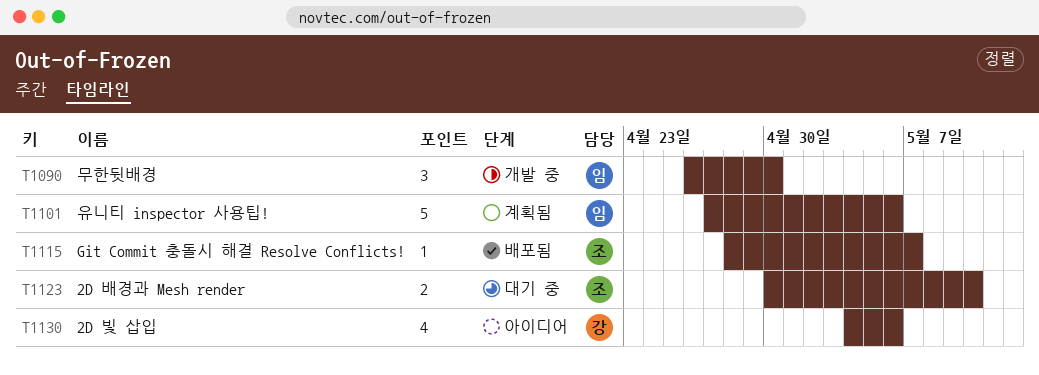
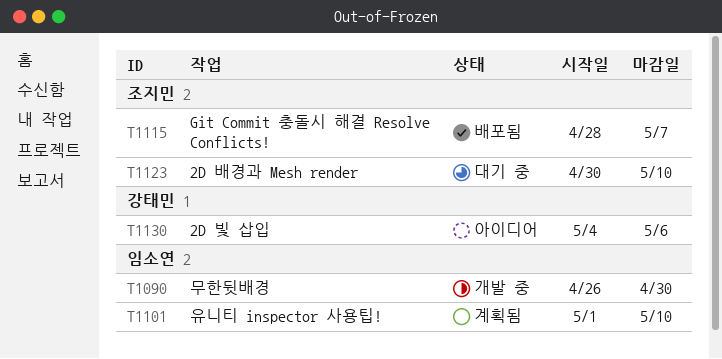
T1101, start: Apr 27 -> May 1
T1101, due: May 6 -> May 10

